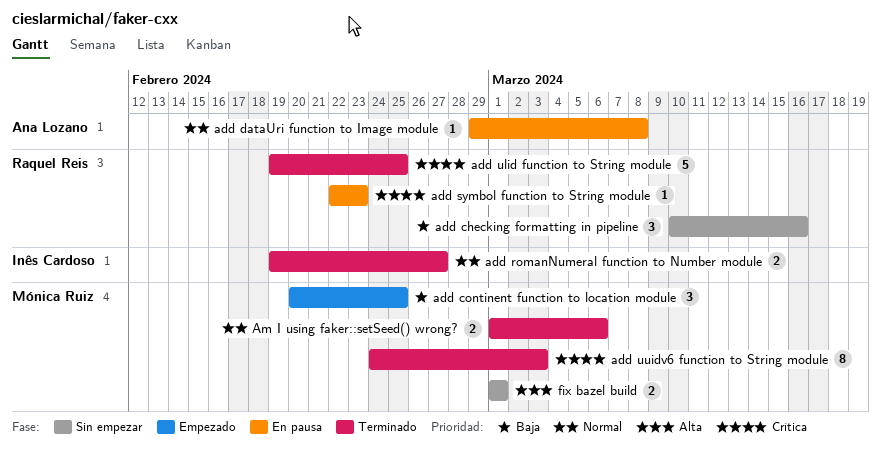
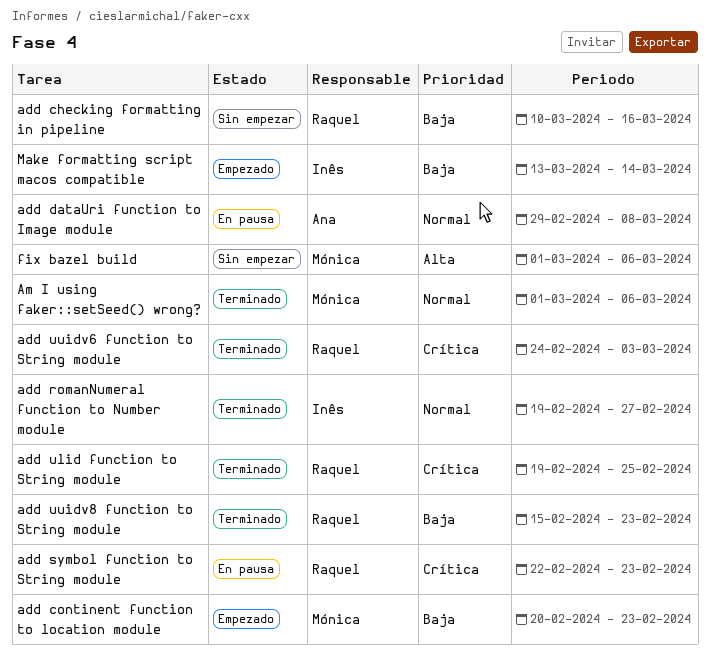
add continent function to location module, due: Feb 25 -> Feb 23
add uuidv6 function to String module, owner: Mónica Ruiz -> Raquel Reis
add uuidv8 function to String module: none -> present
fix bazel build, due: Mar 1 -> Mar 6
Make formatting script macos compatible: none -> present

